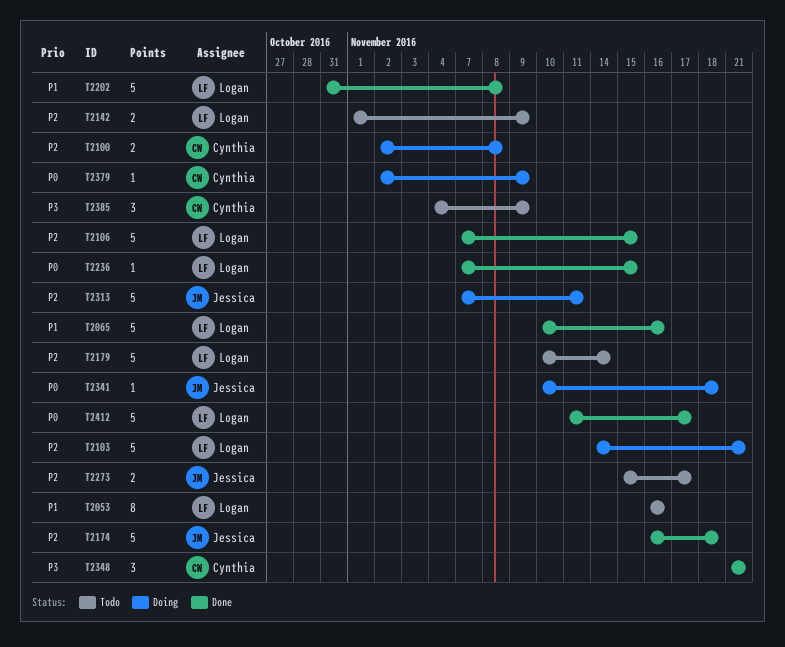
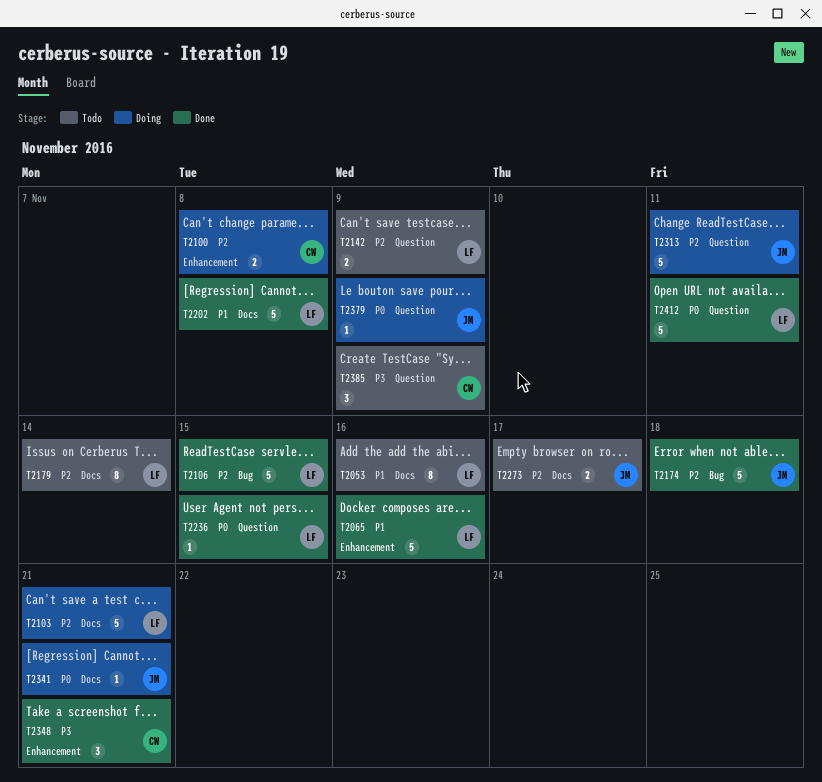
T2179, estimate: 5 -> 8
T2341, due: Nov 18 -> Nov 21
T2379, owner: Cynthia -> Jessica
T2412, due: Nov 17 -> Nov 11

